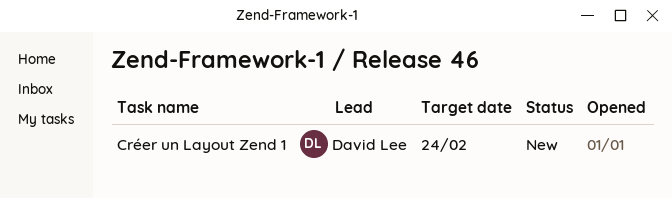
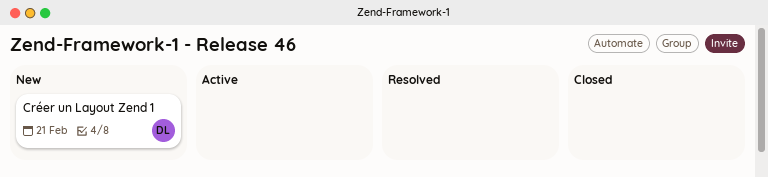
Créer un Layout Zend 1, due: Feb 24 -> Feb 21

